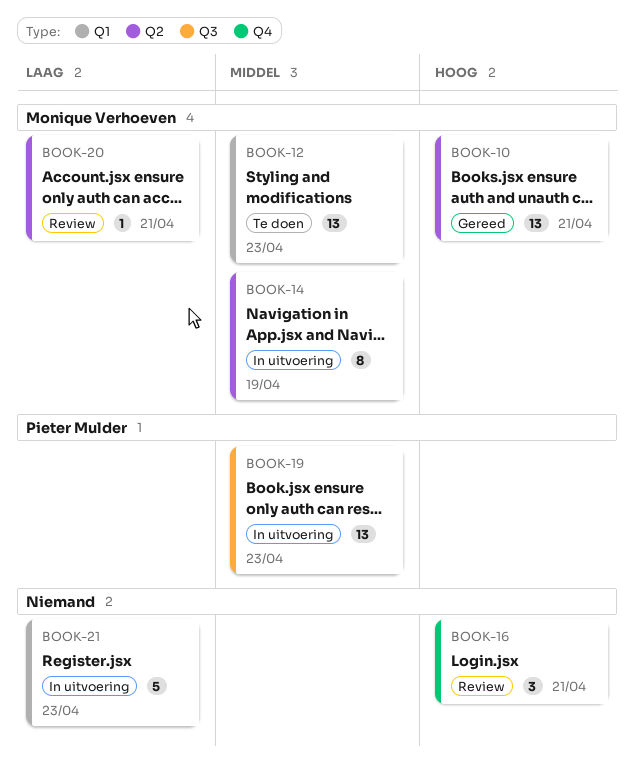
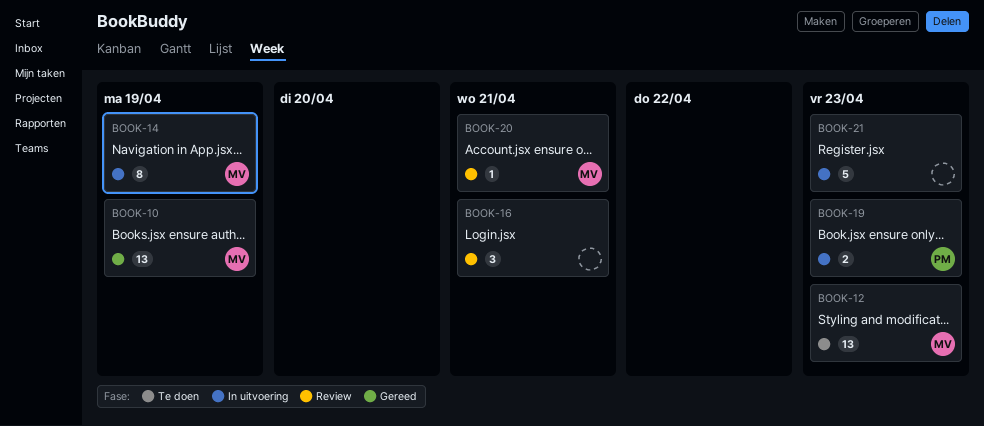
BOOK-10, due: Apr 21 -> Apr 19
BOOK-19, estimate: 13 -> 2

